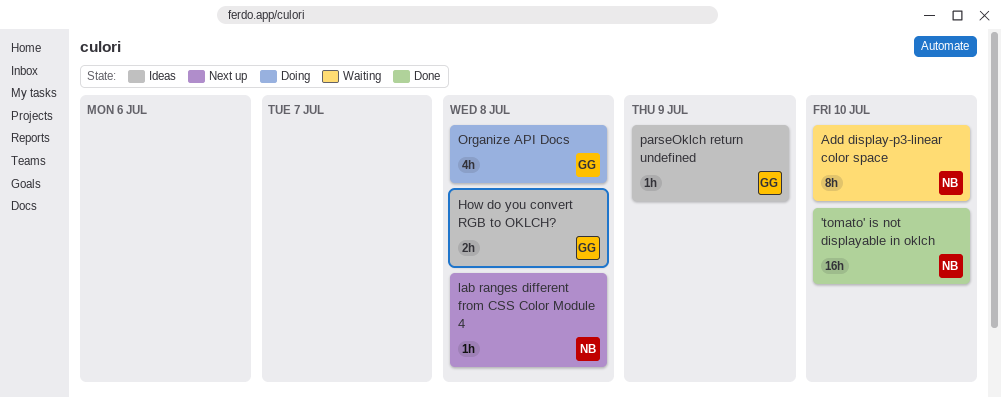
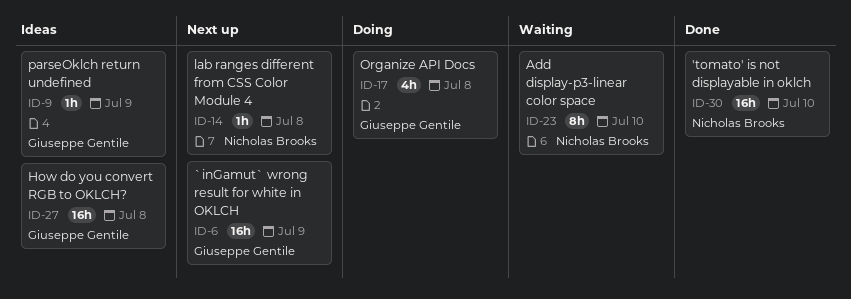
`inGamut` wrong result for white in OKLCH: none -> present
How do you convert RGB to OKLCH?, estimate: 2h -> 16h

